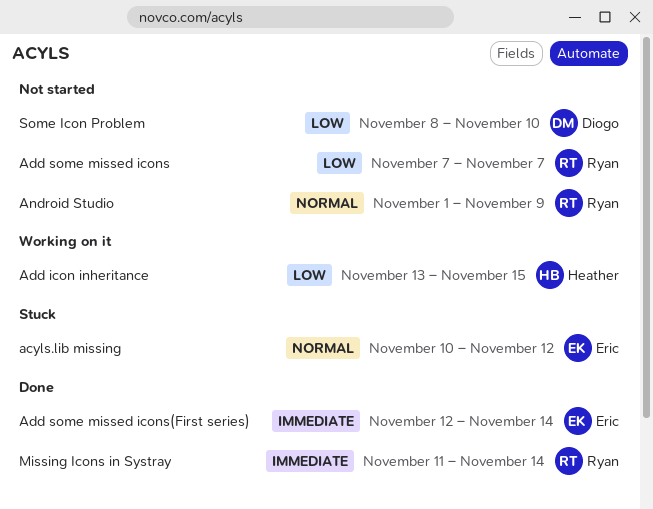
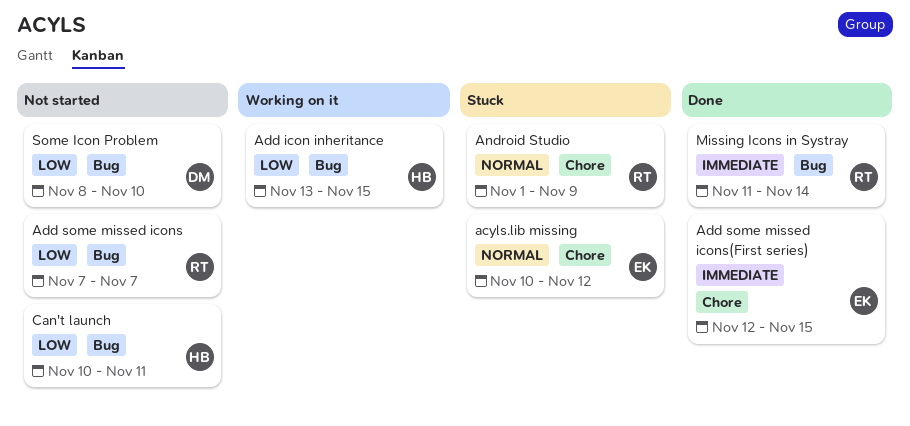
Add some missed icons(First series), due: Nov 14 -> Nov 15
Android Studio, status: Not started -> Stuck
Can't launch: none -> present

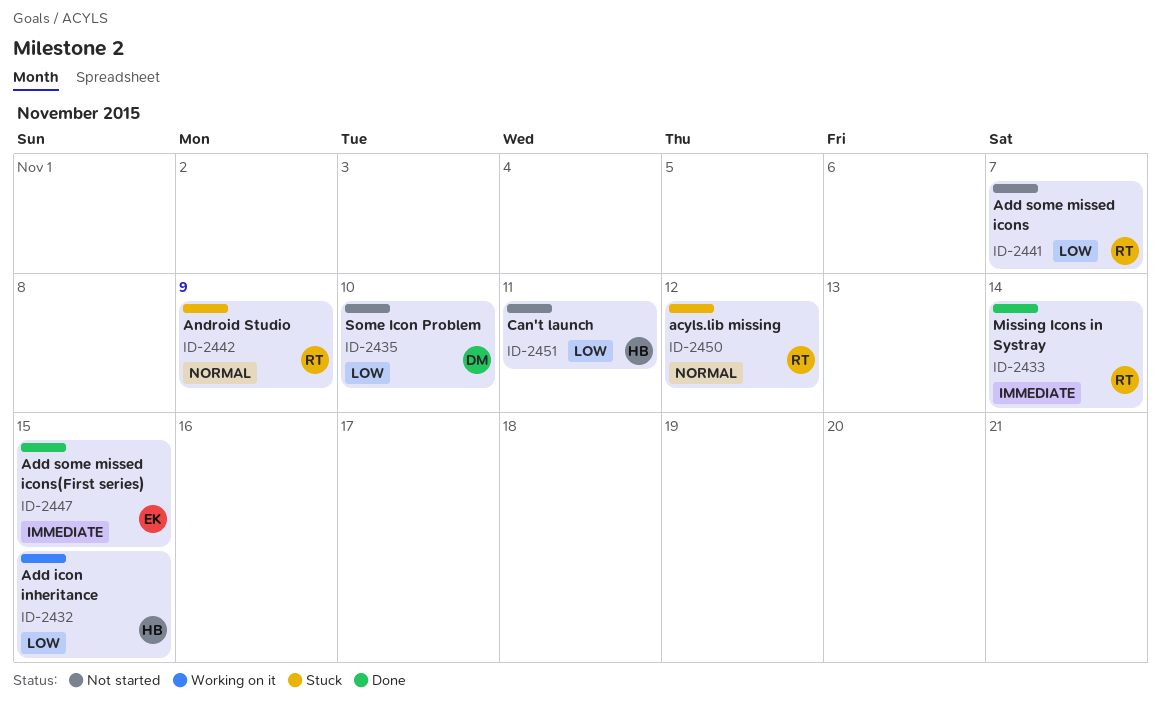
acyls.lib missing, owner: EK -> RT

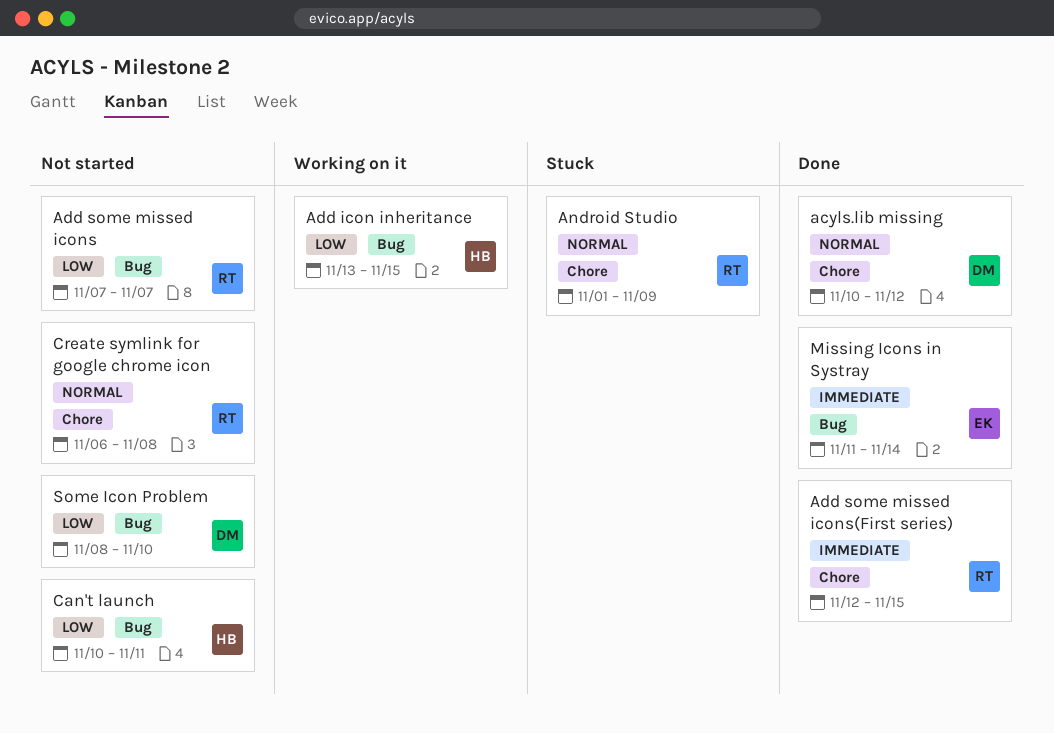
acyls.lib missing, status: Stuck -> Done
acyls.lib missing, owner: RT -> DM
Add some missed icons(First series), owner: EK -> RT
Create symlink for google chrome icon: none -> present
Missing Icons in Systray, owner: RT -> EK

